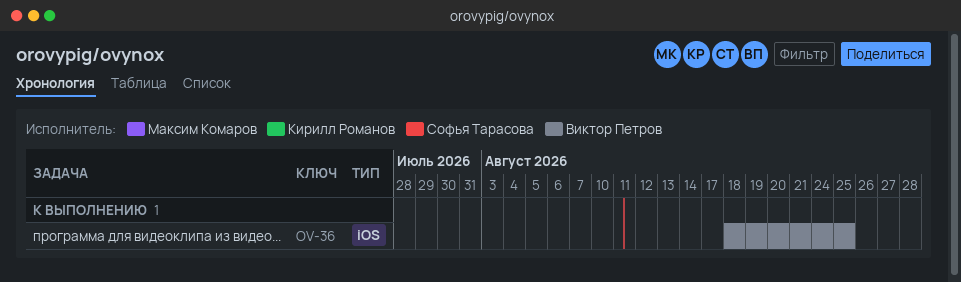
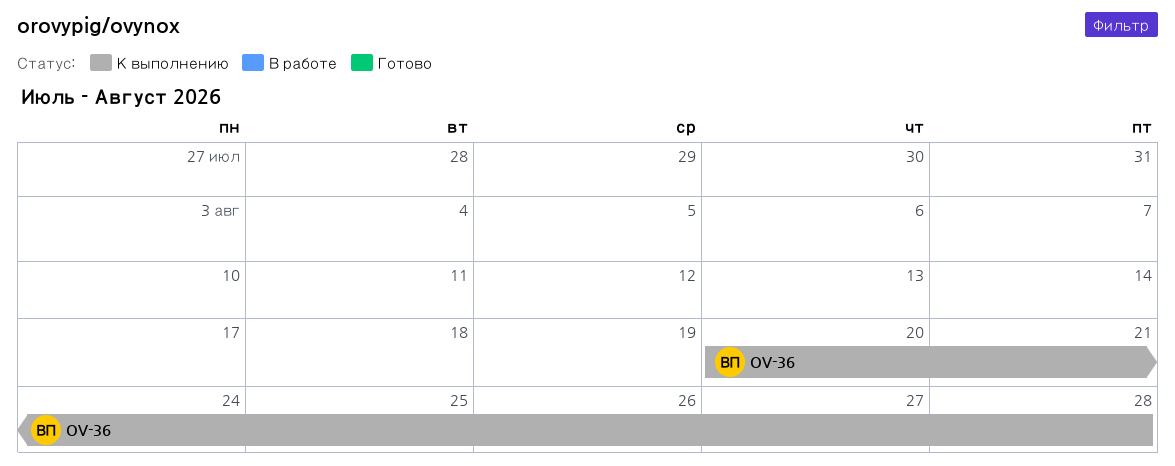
OV-36, start: Aug 18 -> Aug 20
OV-36, due: Aug 25 -> Aug 28

